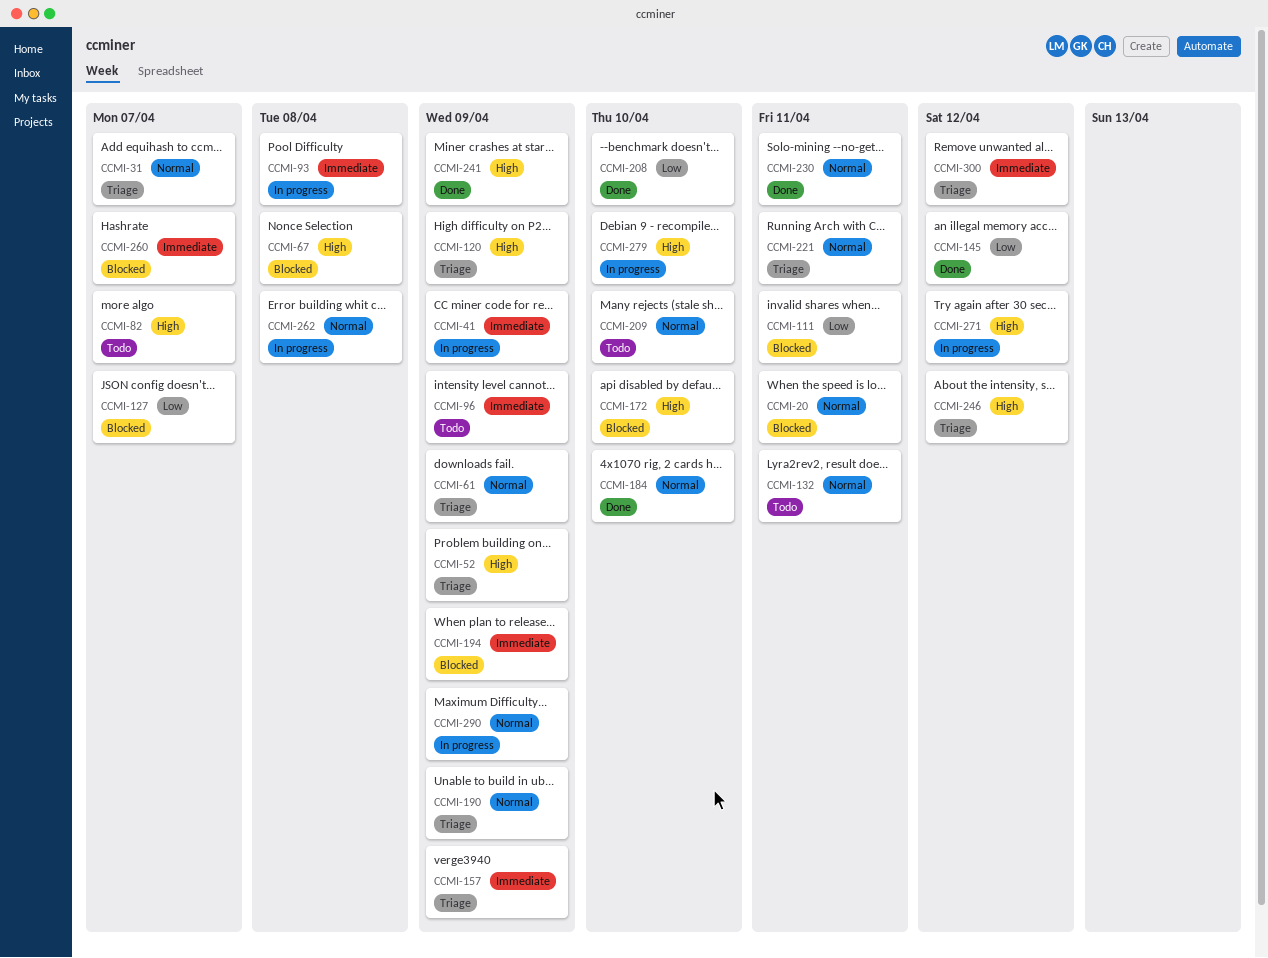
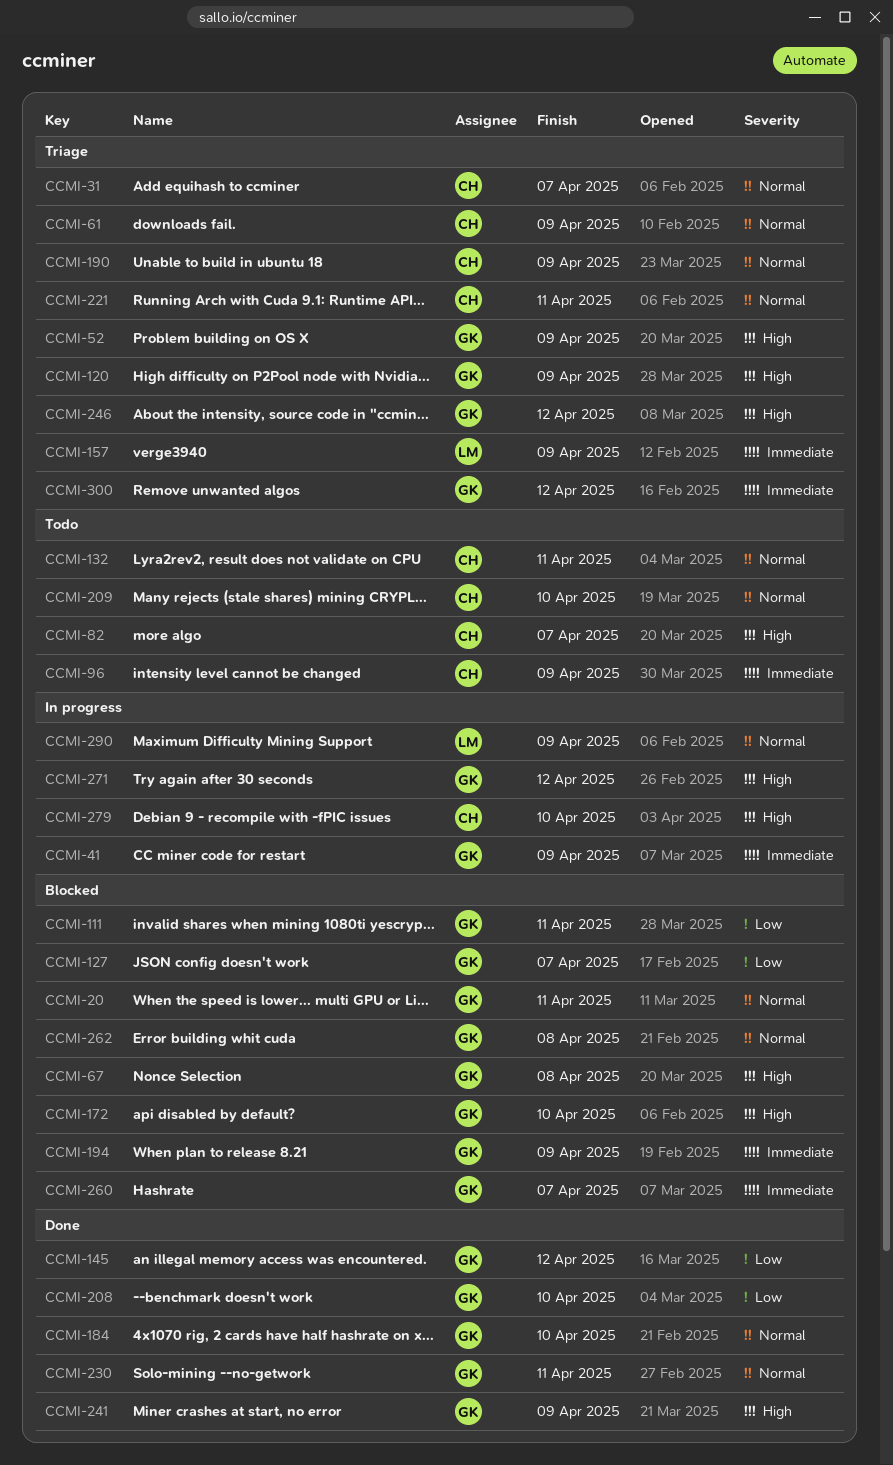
CCMI-93: present -> none
CCMI-262, status: In progress -> Blocked

